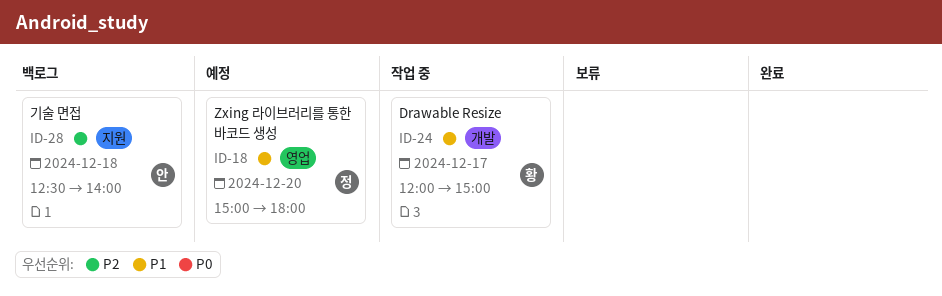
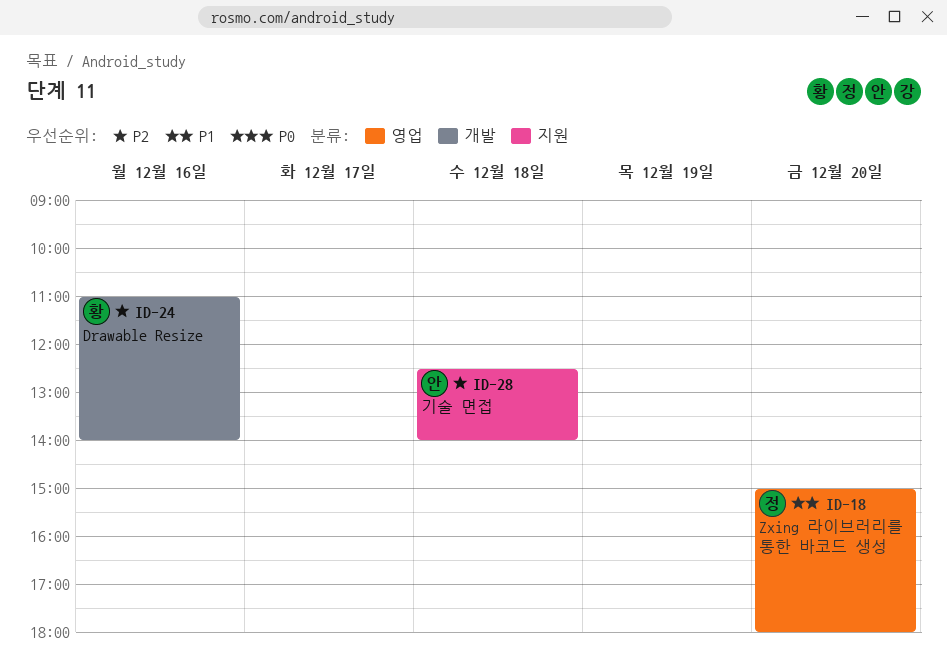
ID-24, priority: P1 -> P2
ID-24, day: Dec 17 -> Dec 16
ID-24, begins: 12:00 -> 11:00
ID-24, ends: 15:00 -> 14:00

